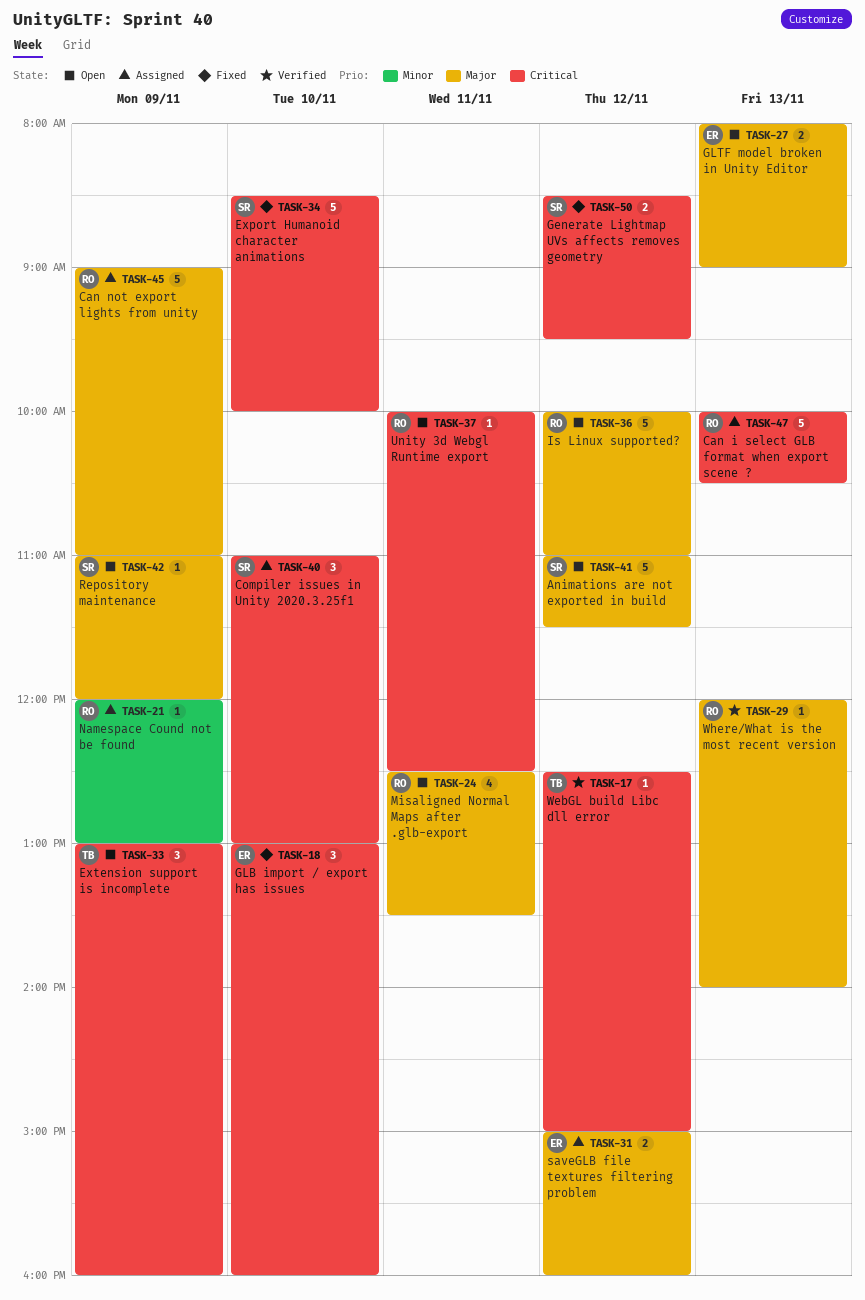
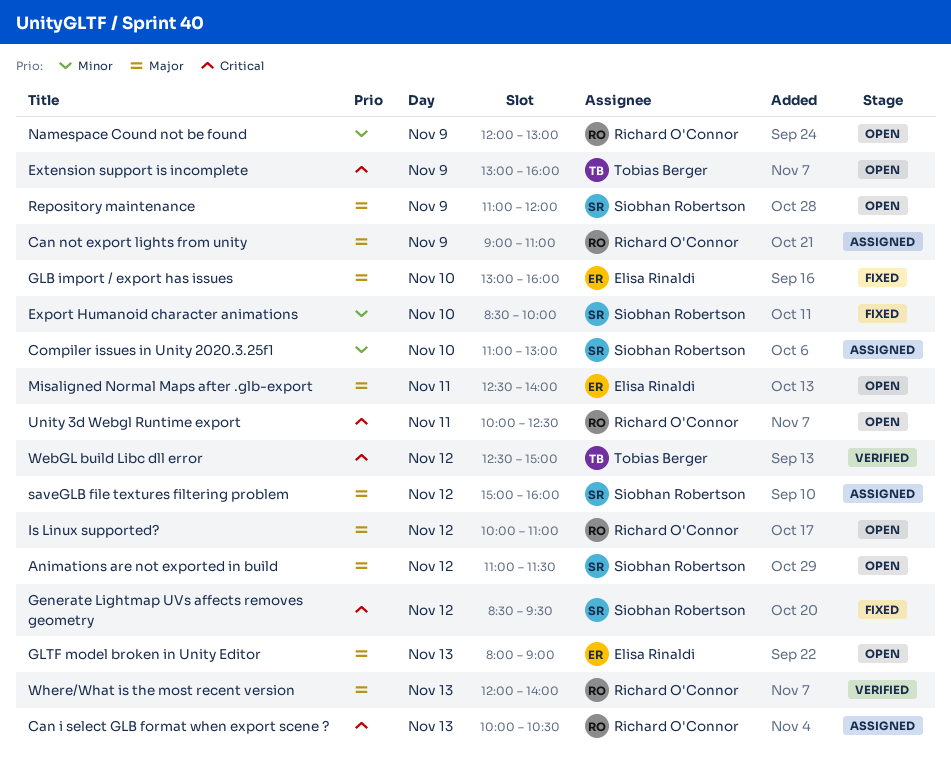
Compiler issues in Unity 2020.3.25f1, priority: Critical -> Minor
Export Humanoid character animations, priority: Critical -> Minor
GLB import / export has issues, priority: Critical -> Major
Misaligned Normal Maps after .glb-export, owner: Richard O'Connor -> Elisa Rinaldi
Misaligned Normal Maps after .glb-export, ends: 13:30 -> 14:00
Namespace Cound not be found, status: Assigned -> Open
saveGLB file textures filtering problem, owner: Elisa Rinaldi -> Siobhan Robertson

